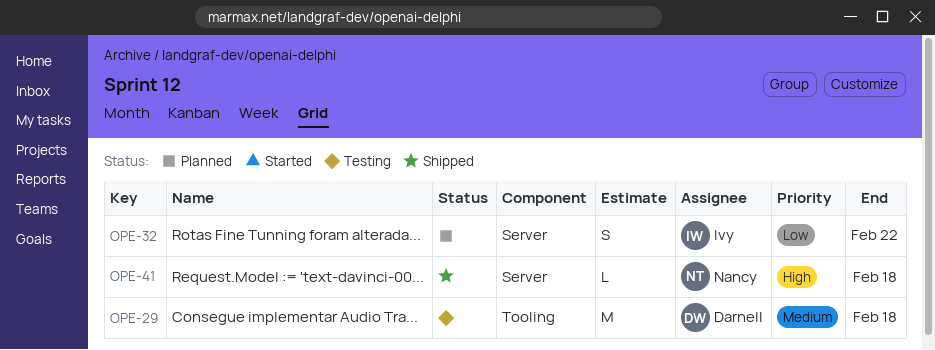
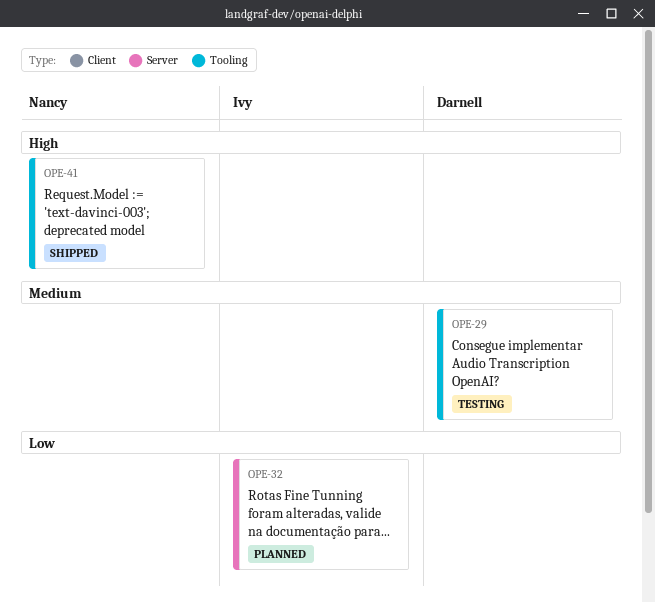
OPE-41, label: Server -> Tooling

